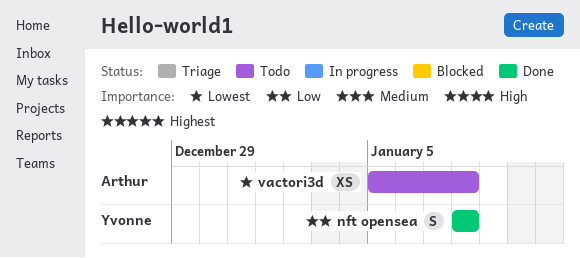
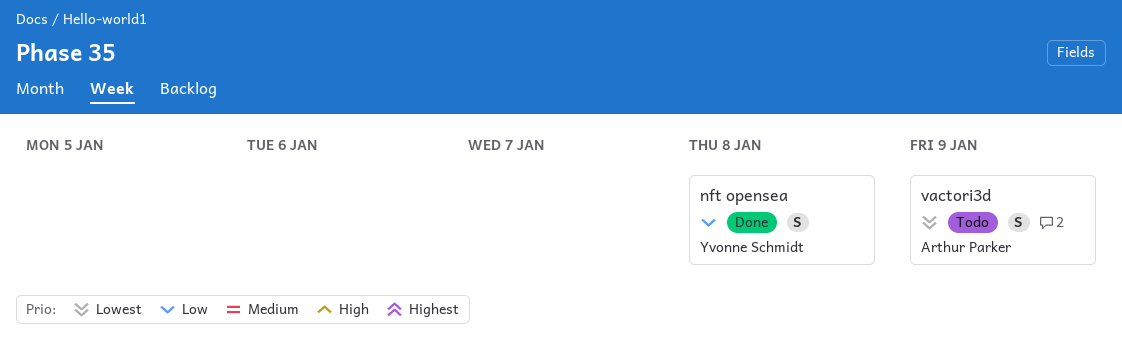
vactori3d, estimate: XS -> S
vactori3d, due: Jan 8 -> Jan 9

